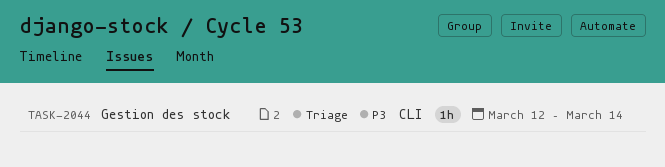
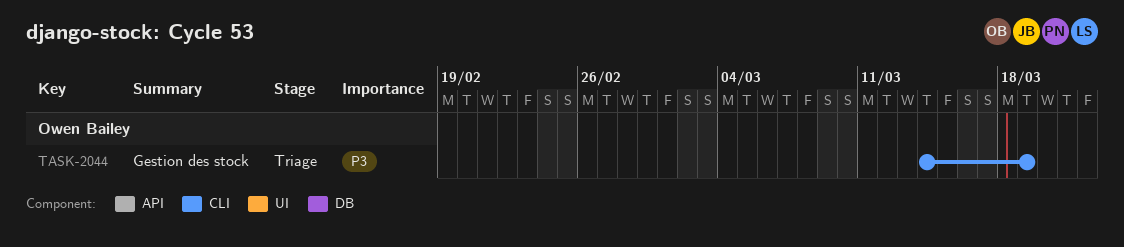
TASK-2044, start: Mar 12 -> Mar 14
TASK-2044, due: Mar 14 -> Mar 19

